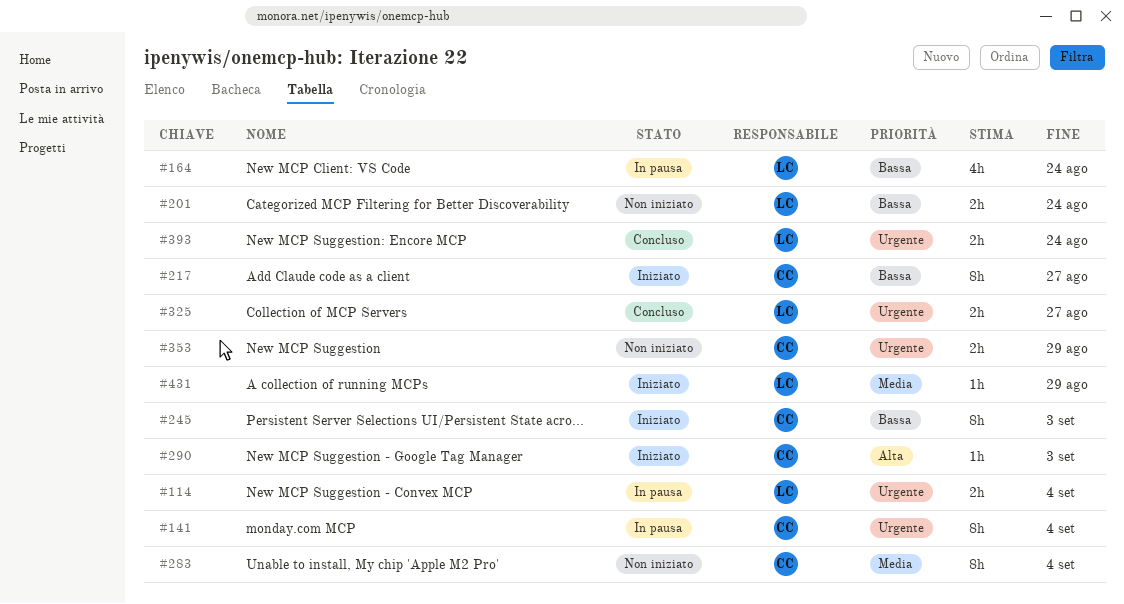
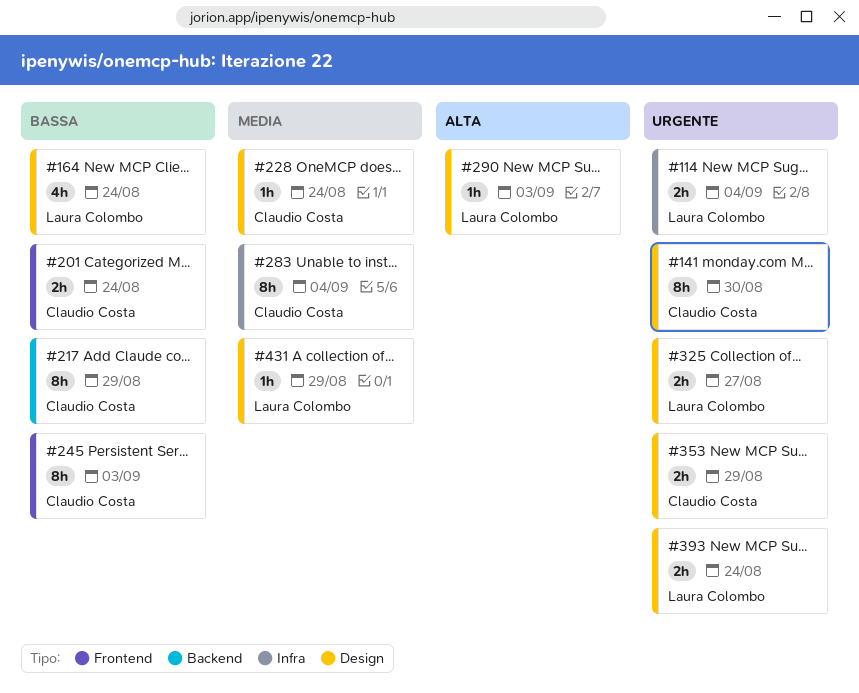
#141, due: Sep 4 -> Aug 30
#201, owner: Laura Colombo -> Claudio Costa
#217, due: Aug 27 -> Aug 29
#228: none -> present
#290, owner: Claudio Costa -> Laura Colombo

